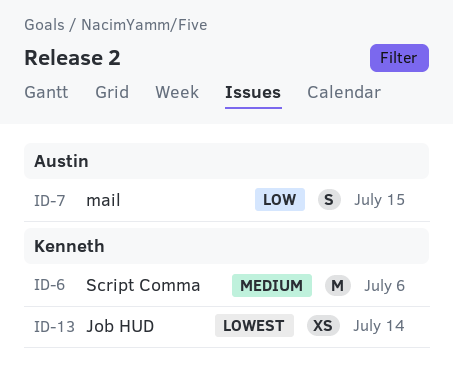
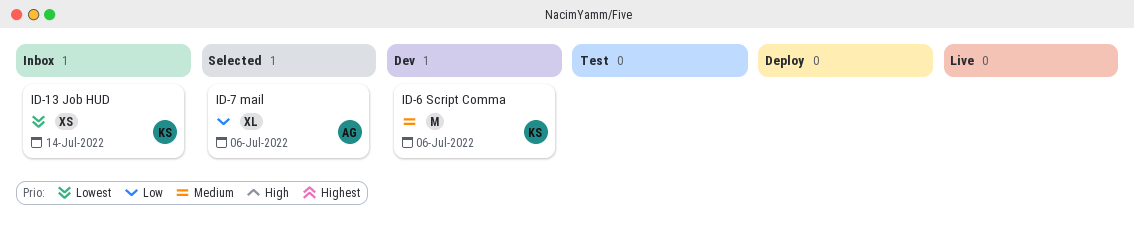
ID-7, estimate: S -> XL
ID-7, due: Jul 15 -> Jul 6

